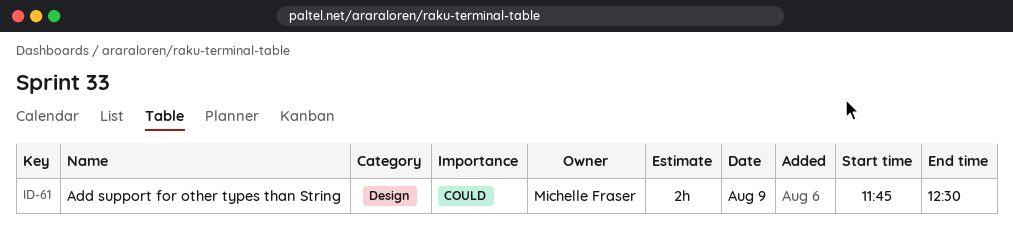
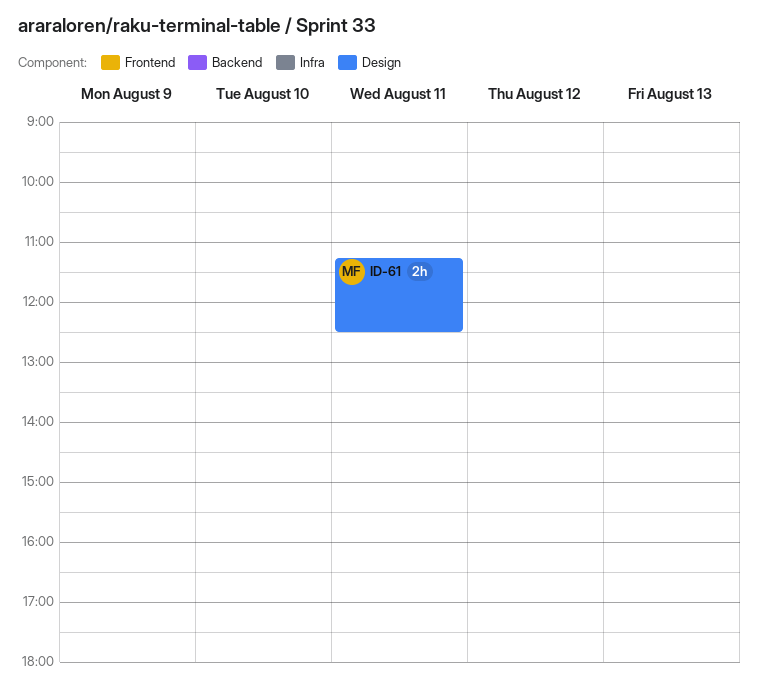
ID-61, day: Aug 9 -> Aug 11
ID-61, begins: 11:45 -> 11:15

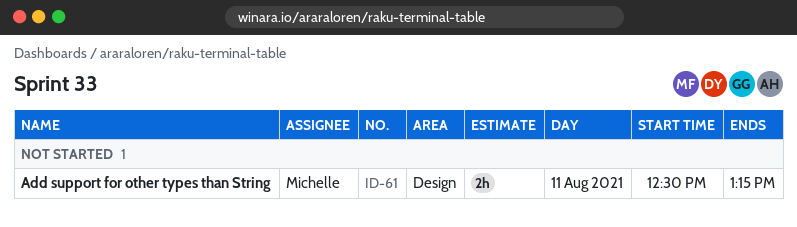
ID-61, begins: 11:15 -> 12:30
ID-61, ends: 12:30 -> 13:15

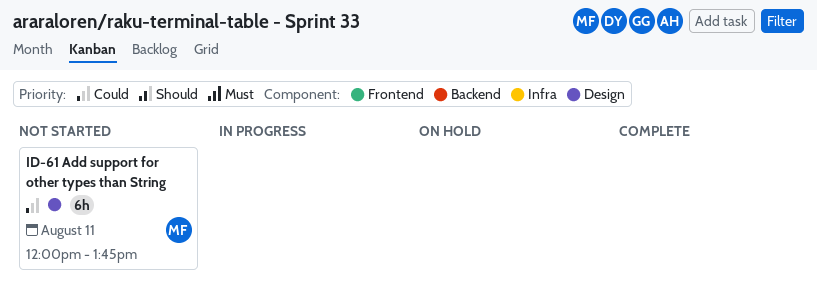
ID-61, estimate: 2h -> 6h
ID-61, begins: 12:30 -> 12:00
ID-61, ends: 13:15 -> 13:45

